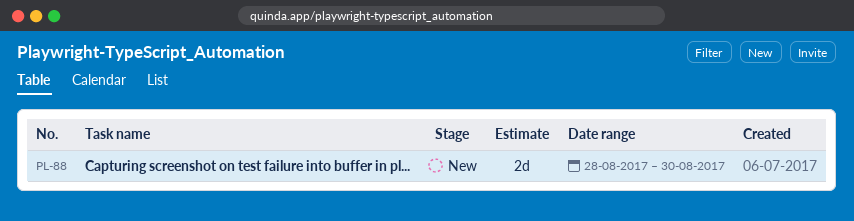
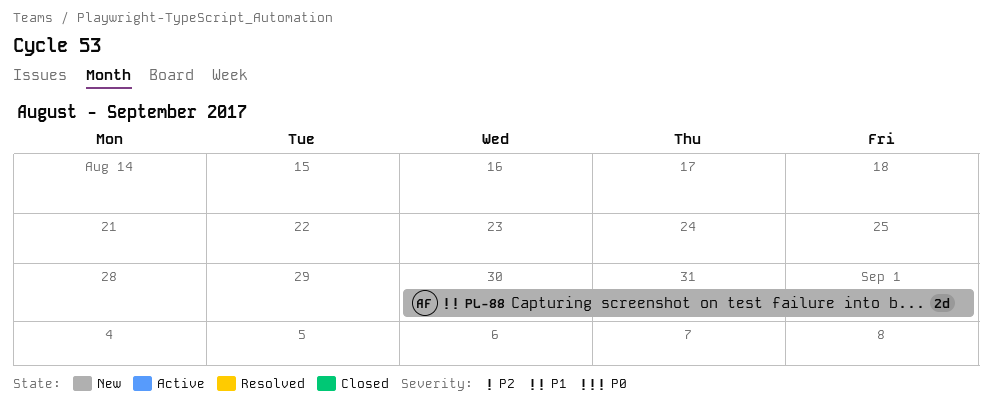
PL-88, start: Aug 28 -> Aug 30
PL-88, due: Aug 30 -> Sep 1

